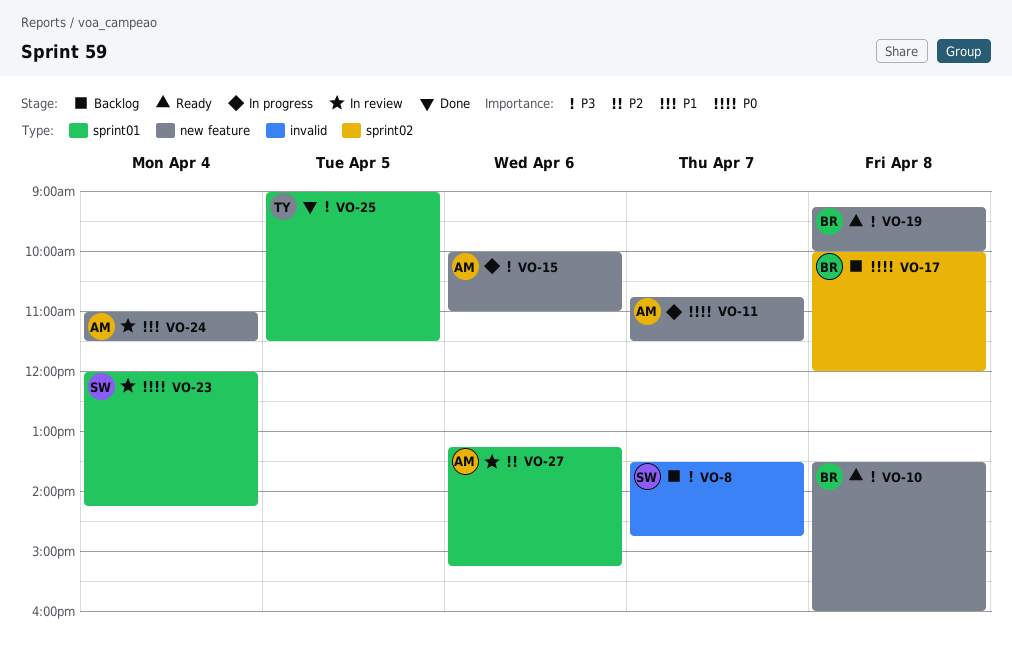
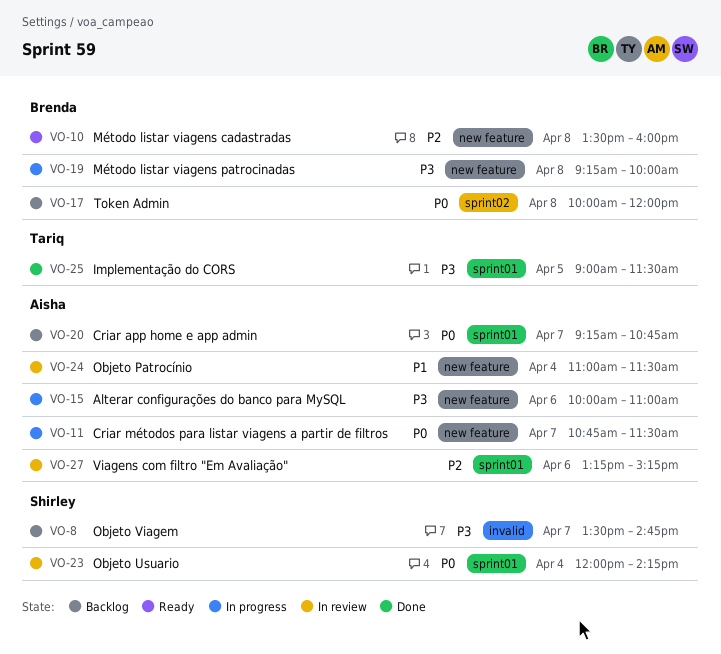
VO-10, priority: P3 -> P2
VO-19, status: Ready -> In progress
VO-20: none -> present

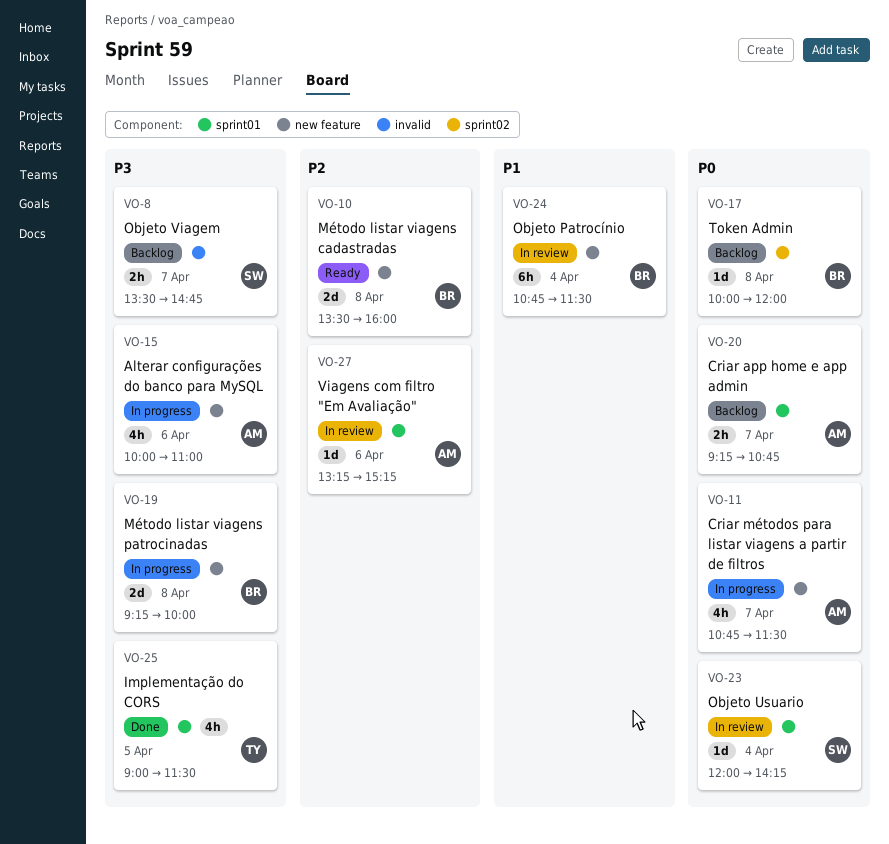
VO-24, owner: Aisha -> Brenda
VO-24, begins: 11:00 -> 10:45

